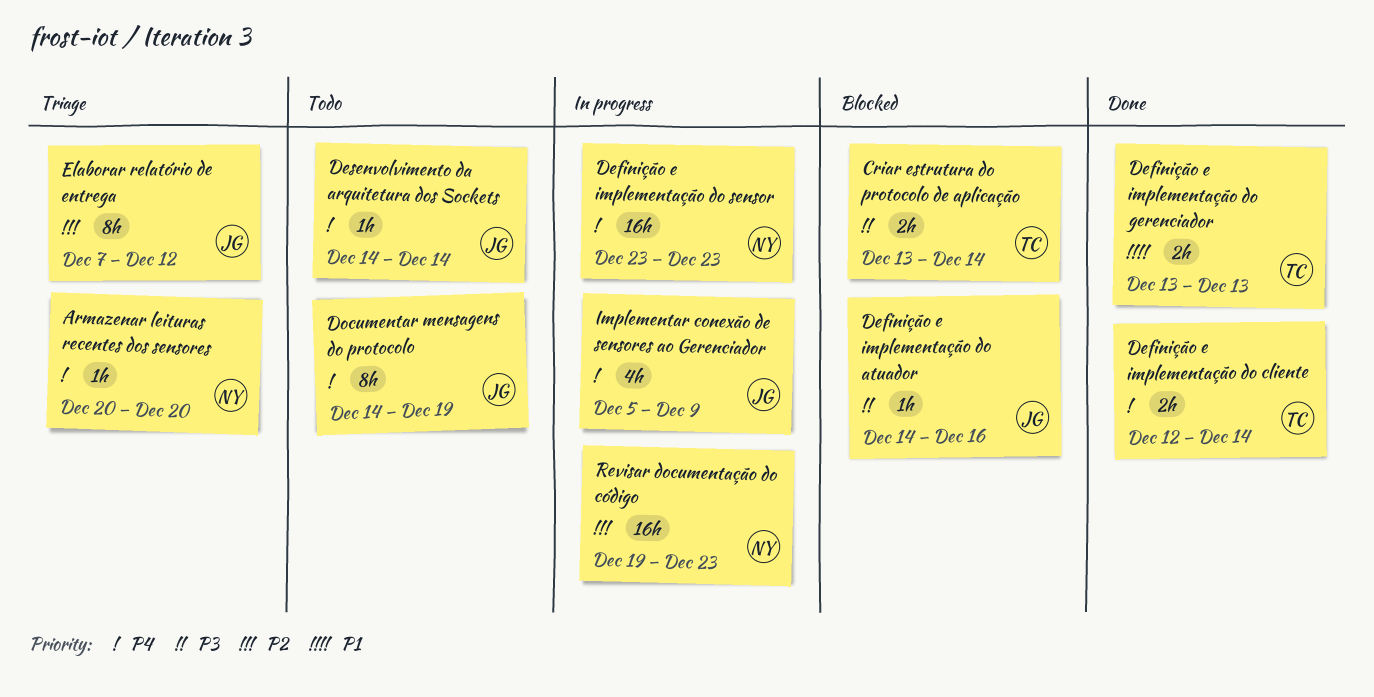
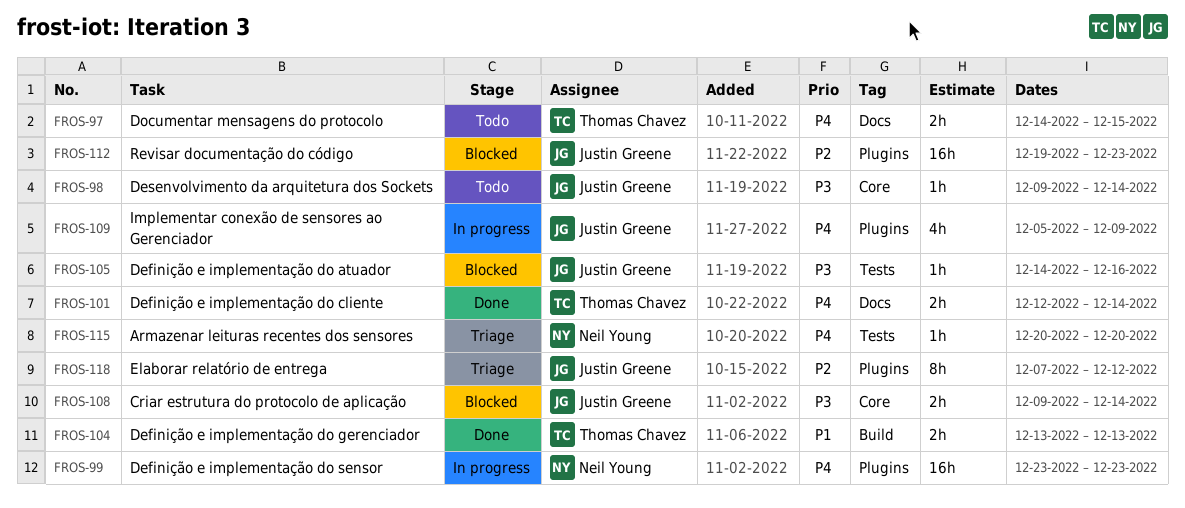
Criar estrutura do protocolo de aplicação, owner: Thomas Chavez -> Justin Greene
Criar estrutura do protocolo de aplicação, start: Dec 13 -> Dec 9
Desenvolvimento da arquitetura dos Sockets, priority: P4 -> P3
Desenvolvimento da arquitetura dos Sockets, start: Dec 14 -> Dec 9
Documentar mensagens do protocolo, owner: Justin Greene -> Thomas Chavez
Documentar mensagens do protocolo, estimate: 8h -> 2h
Documentar mensagens do protocolo, due: Dec 19 -> Dec 15
Revisar documentação do código, status: In progress -> Blocked
Revisar documentação do código, owner: Neil Young -> Justin Greene

